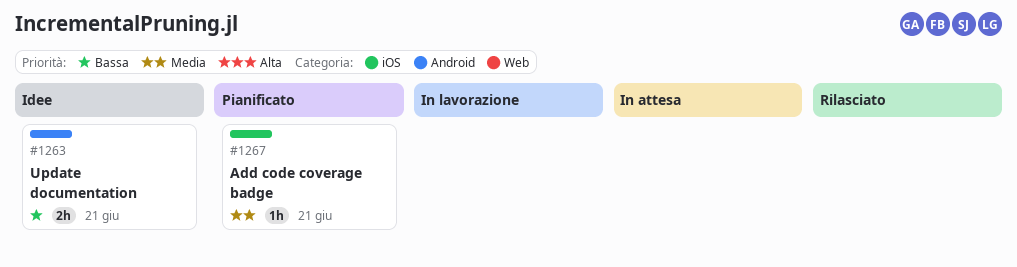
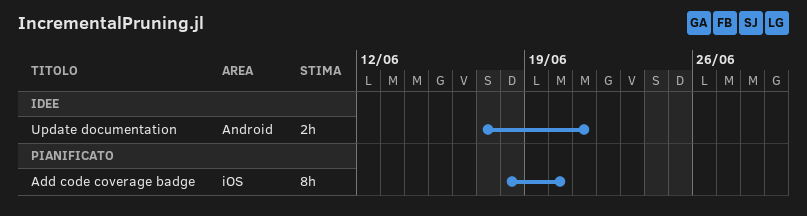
Add code coverage badge, estimate: 1h -> 8h
Add code coverage badge, due: Jun 21 -> Jun 20

